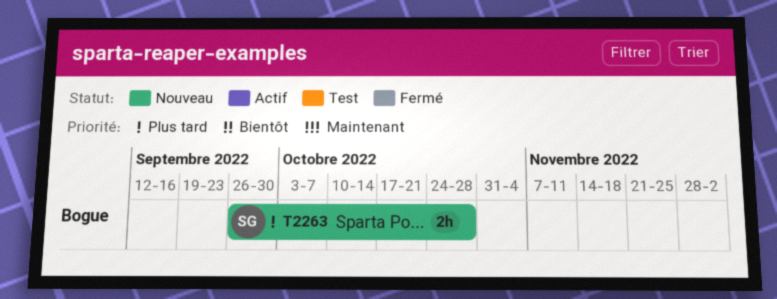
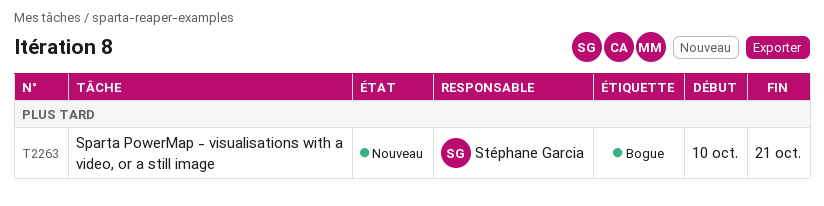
T2263, start: Sep 26 -> Oct 10
T2263, due: Oct 28 -> Oct 21

